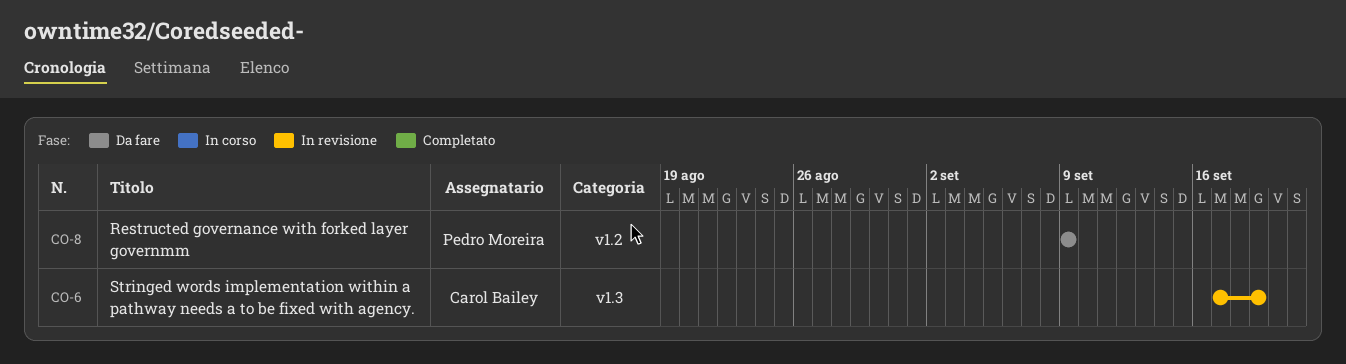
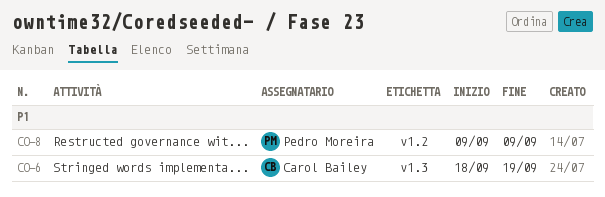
CO-6, start: Sep 17 -> Sep 18

